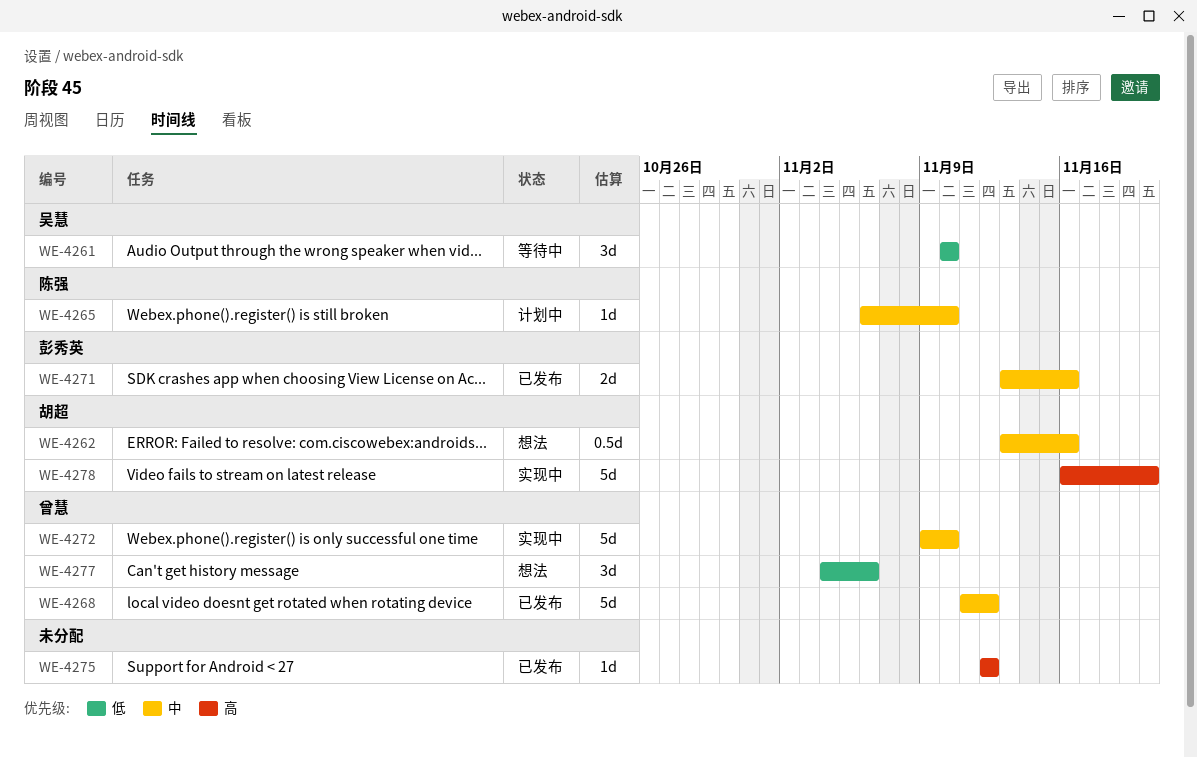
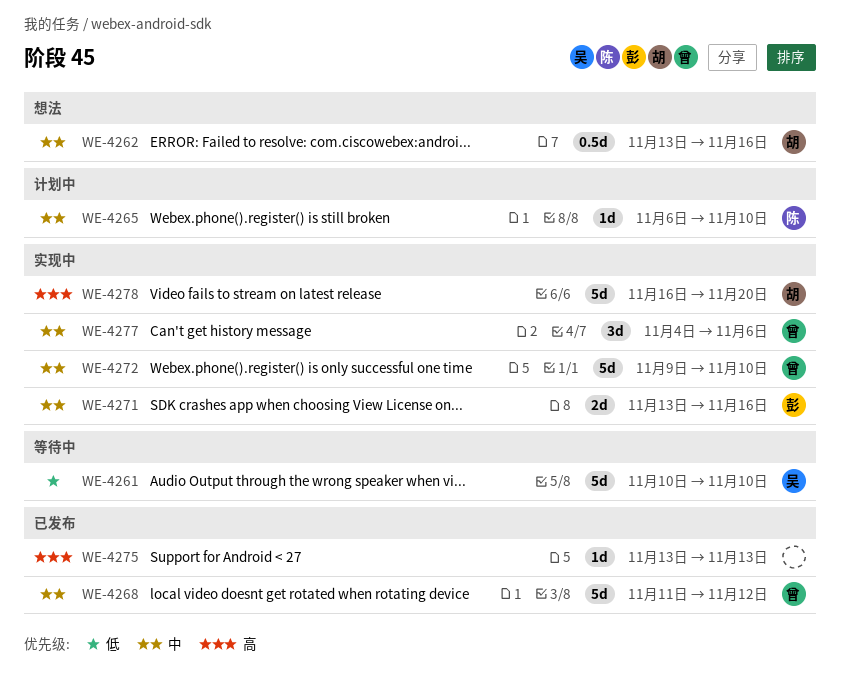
WE-4261, estimate: 3d -> 5d
WE-4271, status: 已发布 -> 实现中
WE-4275, start: Nov 12 -> Nov 13
WE-4275, due: Nov 12 -> Nov 13
WE-4277, status: 想法 -> 实现中
WE-4277, priority: 低 -> 中

